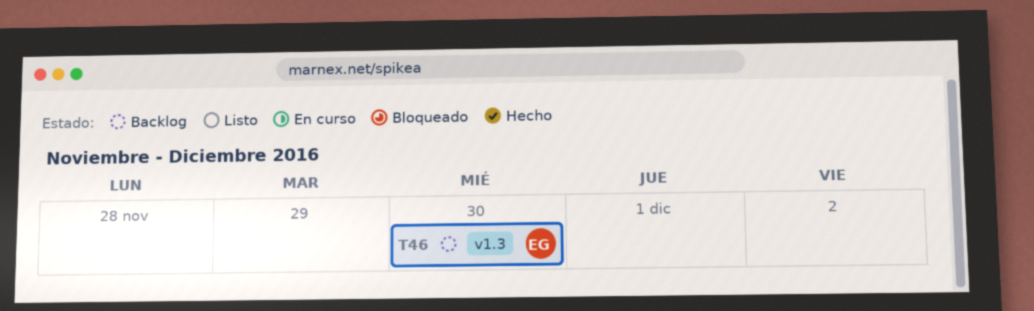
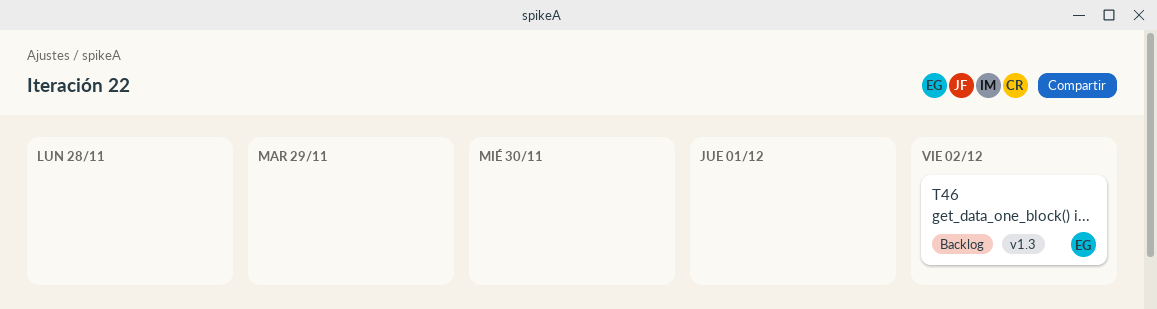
T46, due: Nov 30 -> Dec 2

